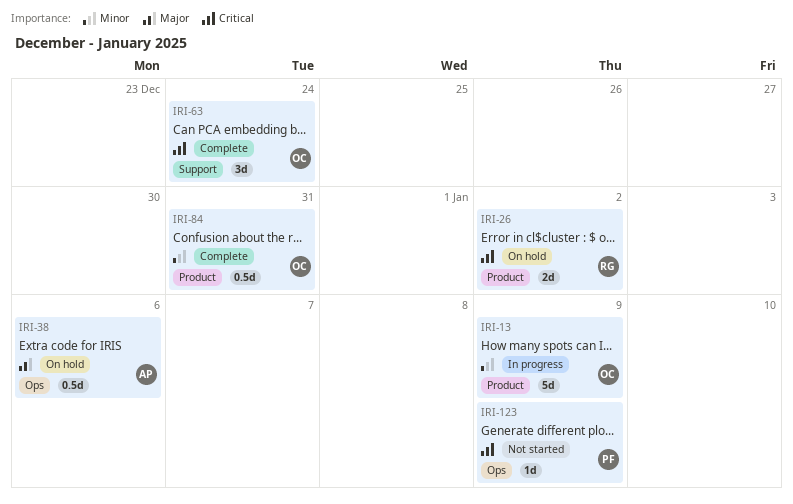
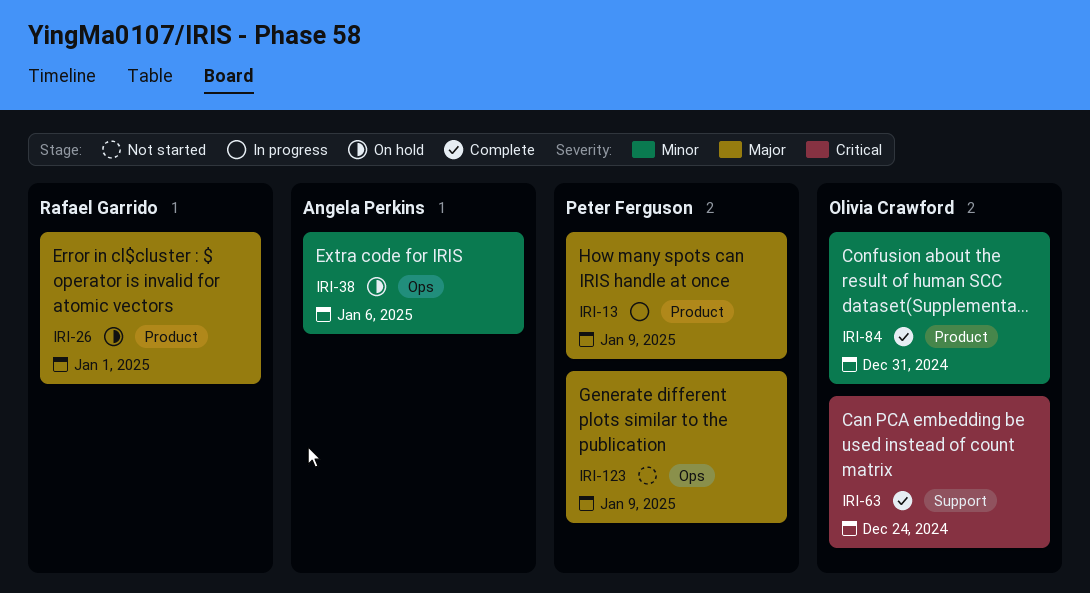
IRI-13, owner: Olivia Crawford -> Peter Ferguson
IRI-13, priority: Minor -> Major
IRI-26, priority: Critical -> Major
IRI-26, due: Jan 2 -> Jan 1
IRI-38, priority: Major -> Minor
IRI-123, priority: Critical -> Major

